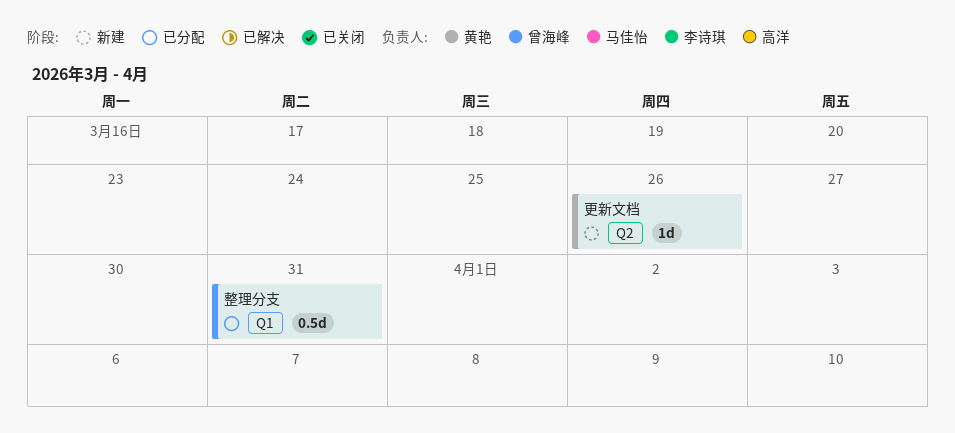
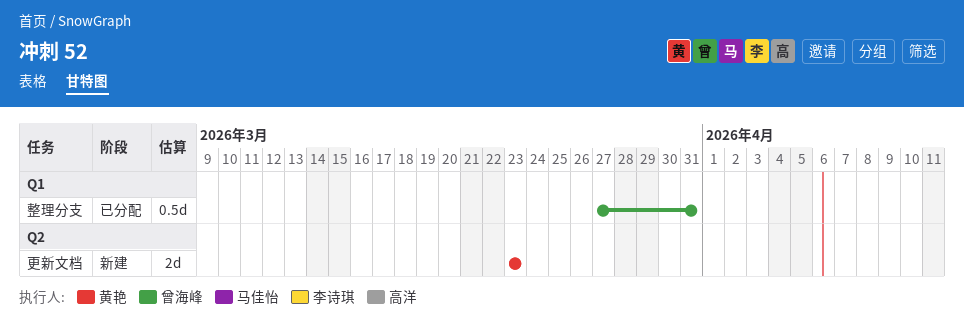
更新文档, estimate: 1d -> 2d
更新文档, due: Mar 26 -> Mar 23

